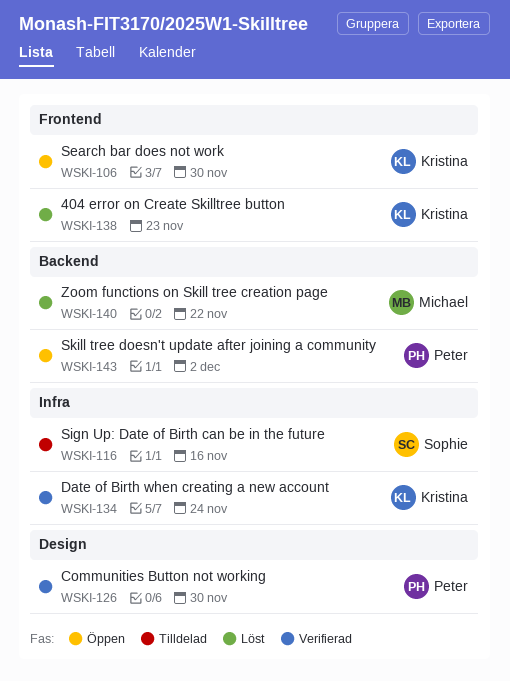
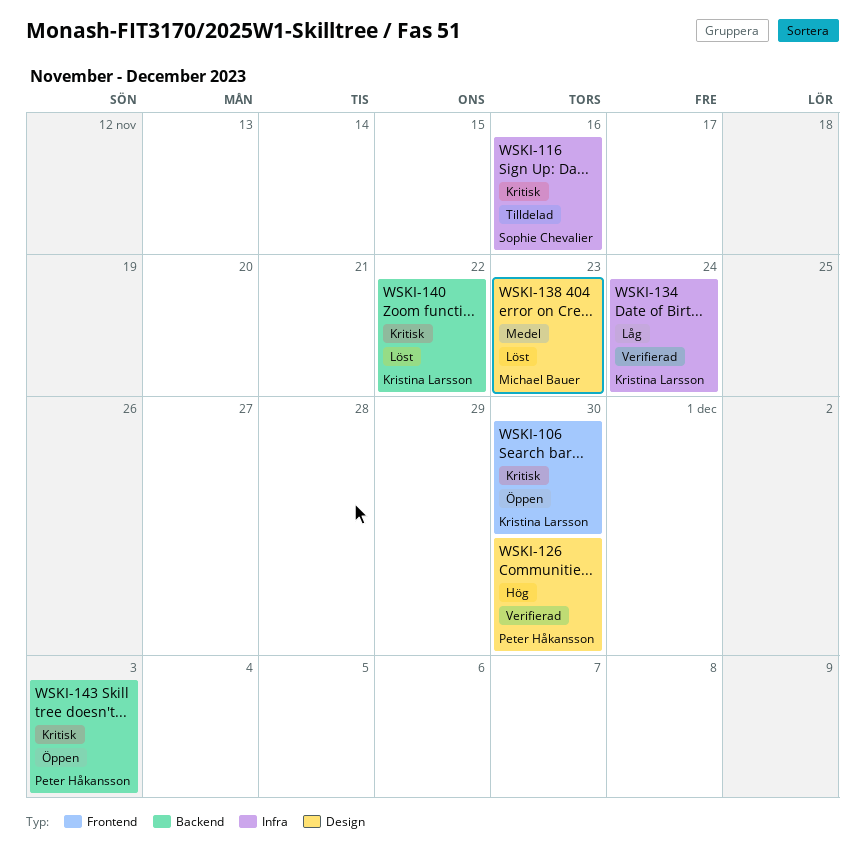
WSKI-138, owner: Kristina Larsson -> Michael Bauer
WSKI-138, label: Frontend -> Design
WSKI-140, owner: Michael Bauer -> Kristina Larsson
WSKI-143, due: Dec 2 -> Dec 3

